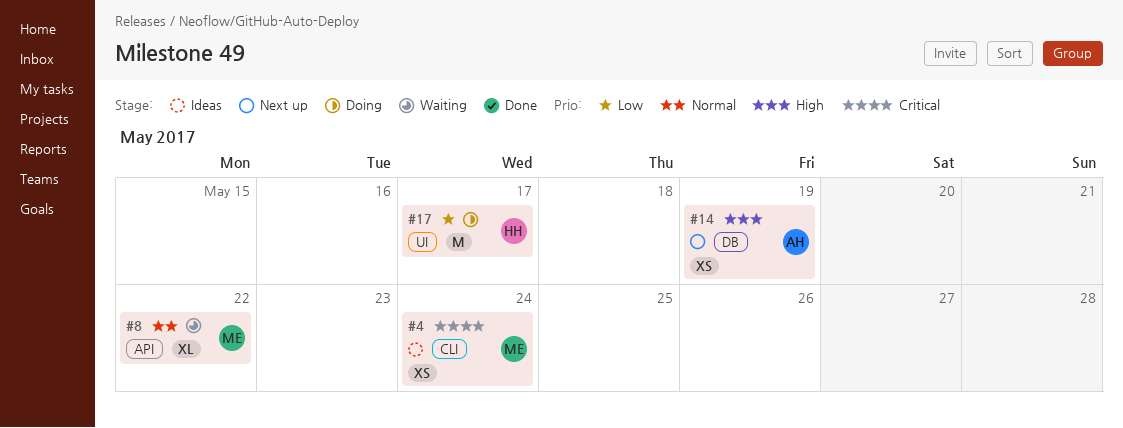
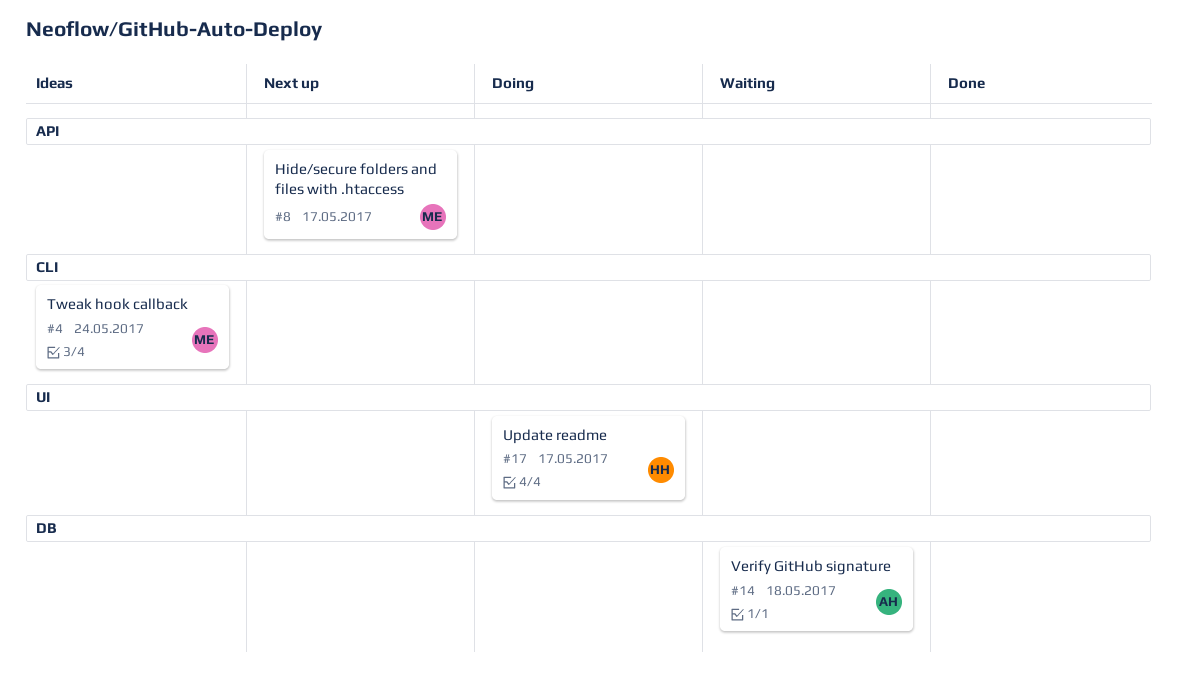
#8, status: Waiting -> Next up
#8, due: May 22 -> May 17
#14, status: Next up -> Waiting
#14, due: May 19 -> May 18

